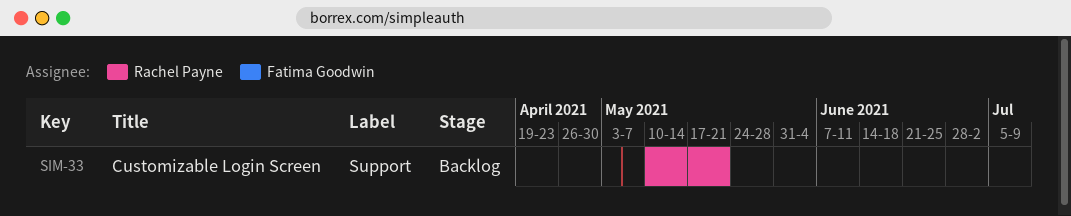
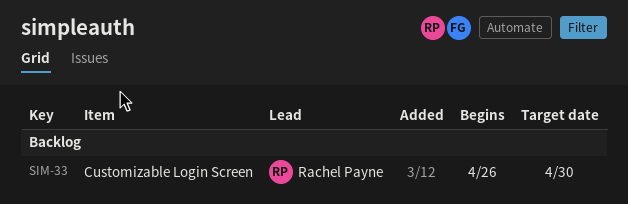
SIM-33, start: May 10 -> Apr 26
SIM-33, due: May 21 -> Apr 30

